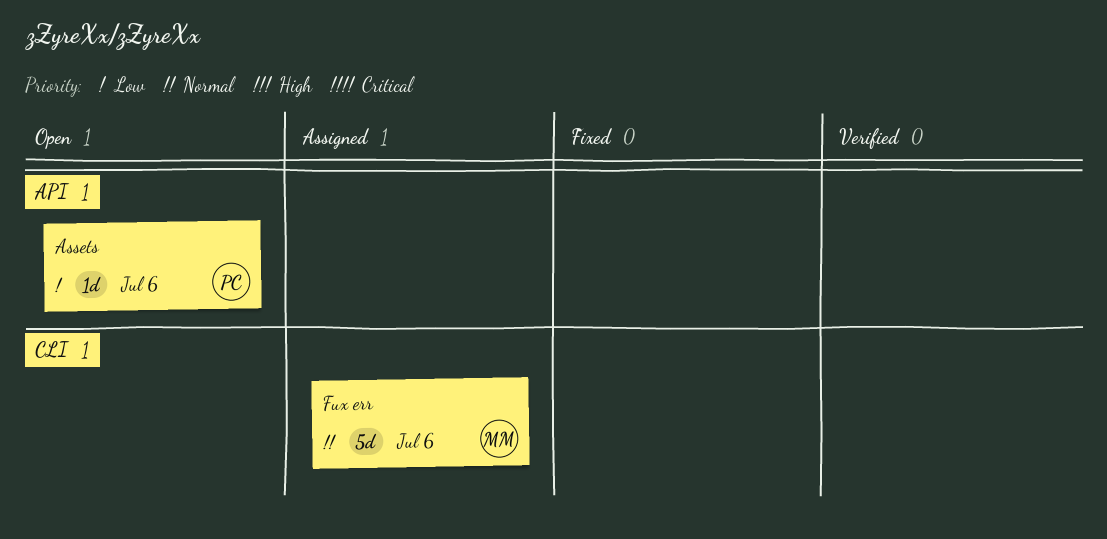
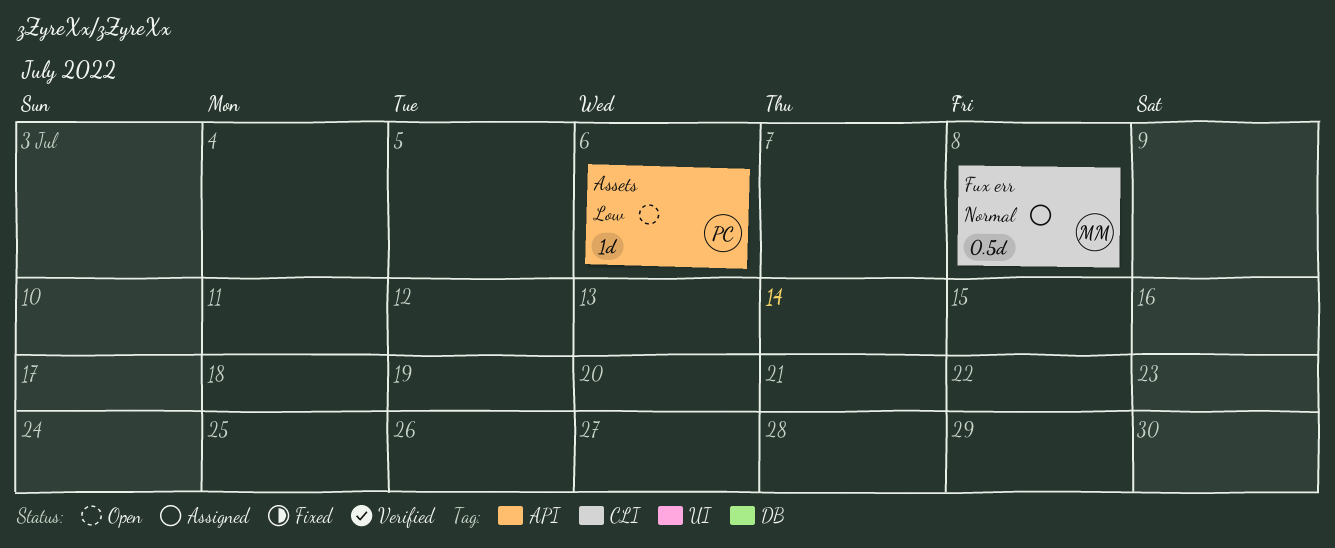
Fux err, estimate: 5d -> 0.5d
Fux err, due: Jul 6 -> Jul 8

